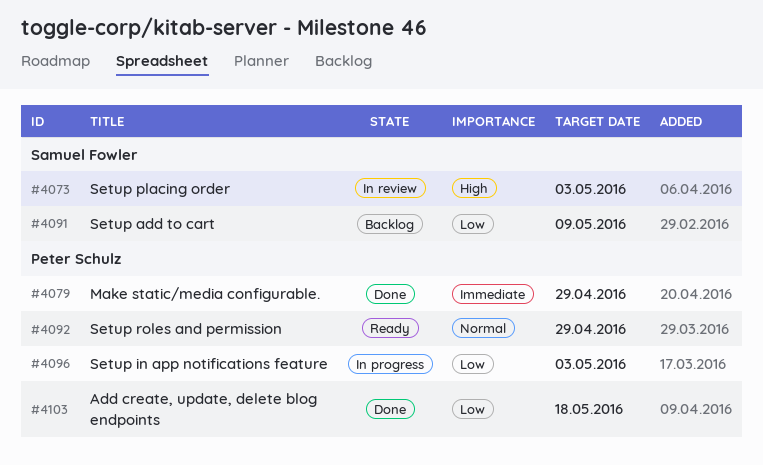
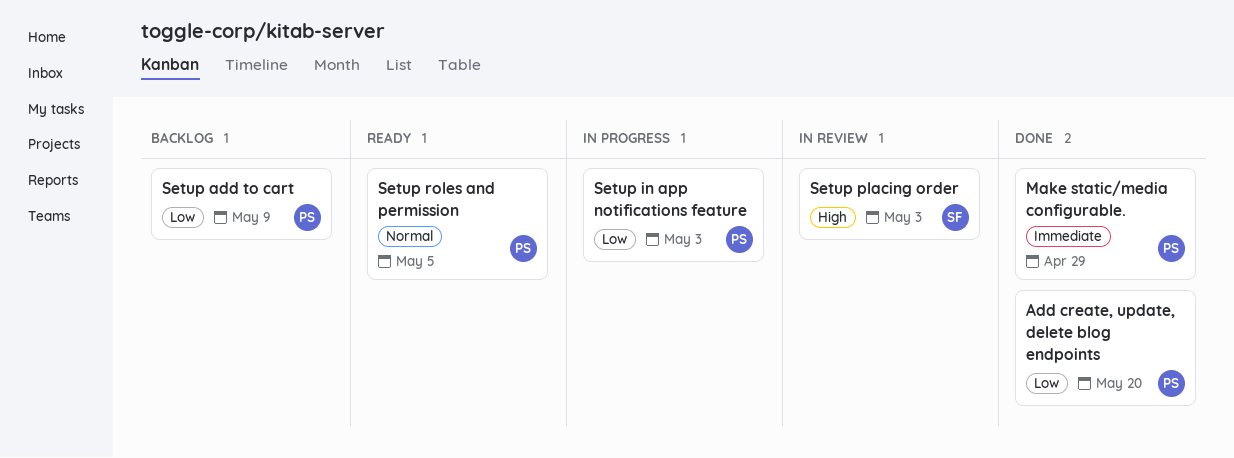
Add create, update, delete blog endpoints, due: May 18 -> May 20
Setup add to cart, owner: Samuel Fowler -> Peter Schulz
Setup roles and permission, due: Apr 29 -> May 5

